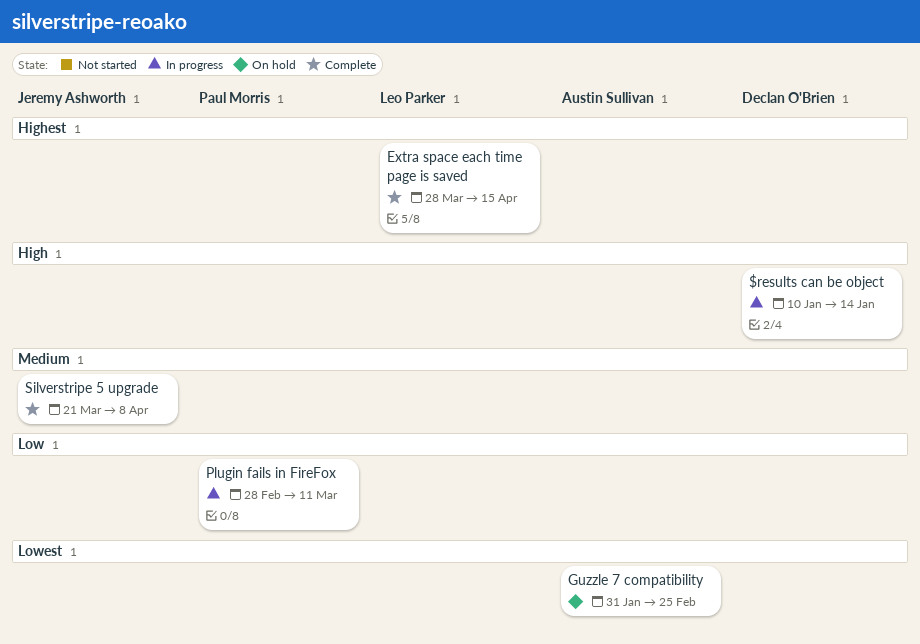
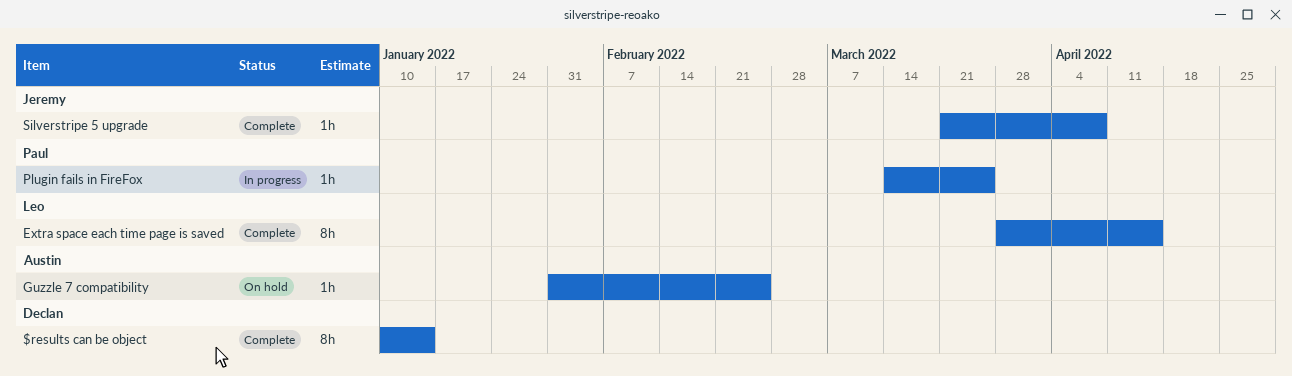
$results can be object, status: In progress -> Complete
Plugin fails in FireFox, start: Feb 28 -> Mar 14
Plugin fails in FireFox, due: Mar 11 -> Mar 25

